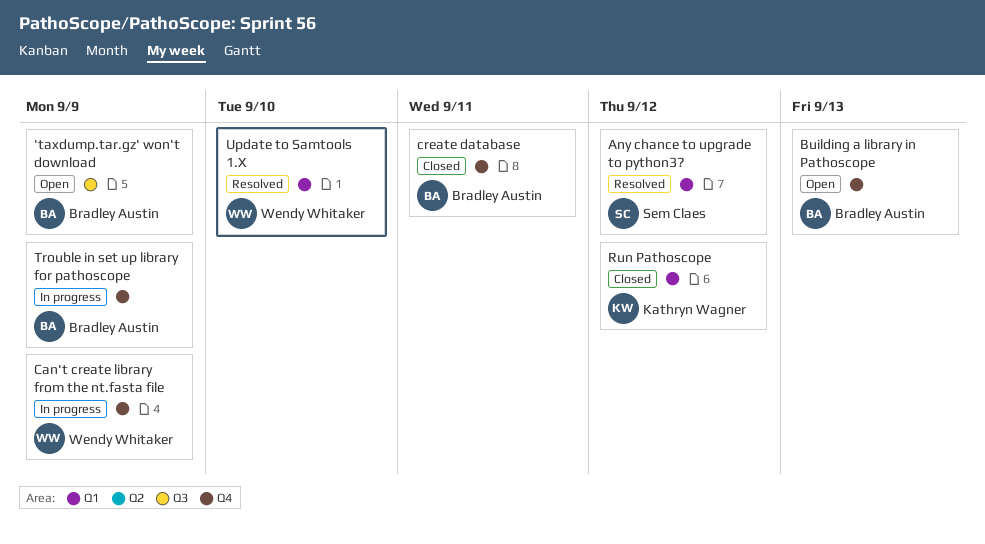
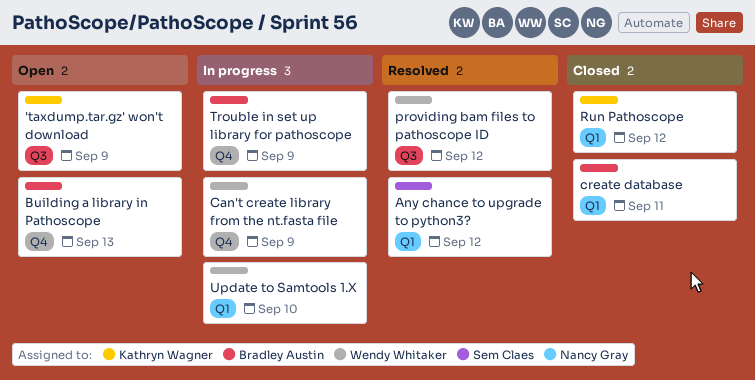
'taxdump.tar.gz' won't download, owner: Bradley Austin -> Kathryn Wagner
create database, label: Q4 -> Q1
providing bam files to pathoscope ID: none -> present
Update to Samtools 1.X, status: Resolved -> In progress

